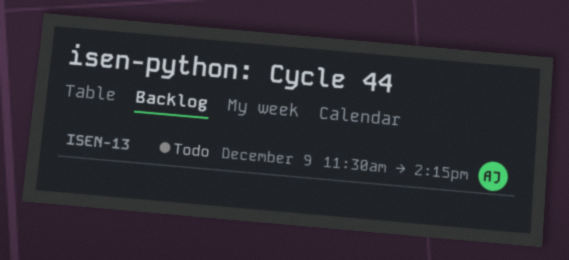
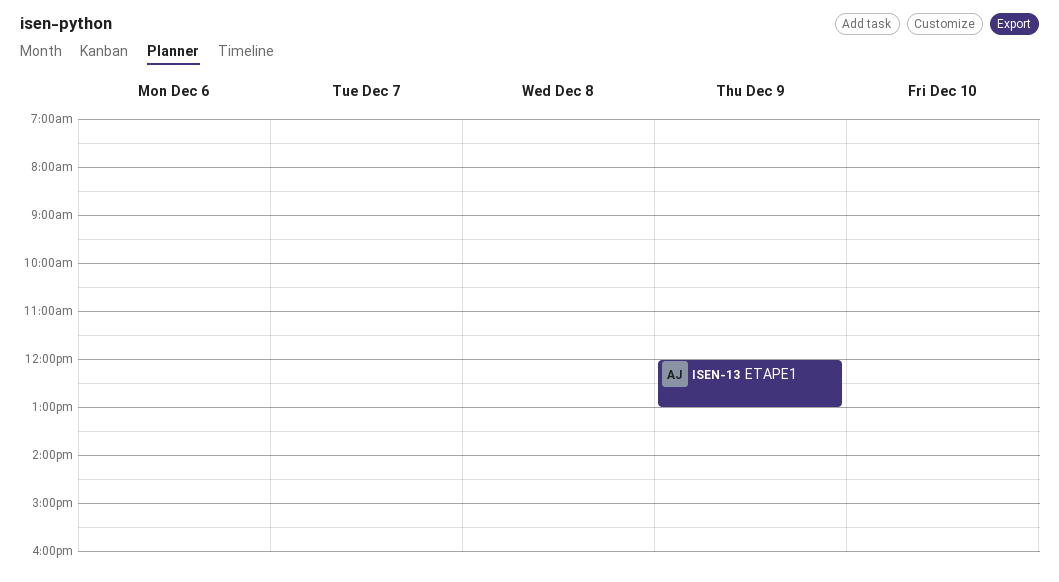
ISEN-13, begins: 11:30 -> 12:00
ISEN-13, ends: 14:15 -> 13:00

